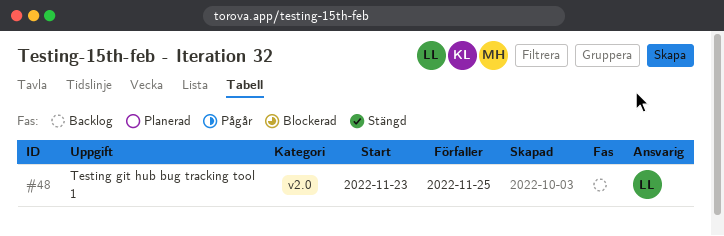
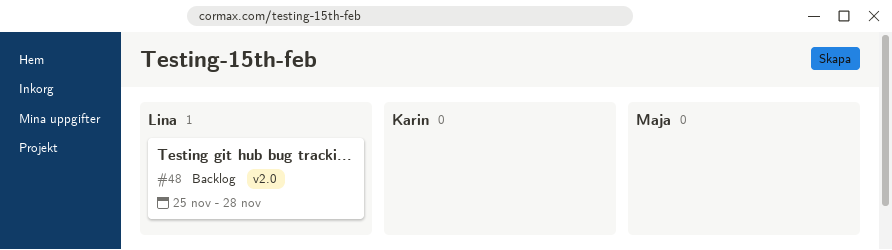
#48, start: Nov 23 -> Nov 25
#48, due: Nov 25 -> Nov 28

